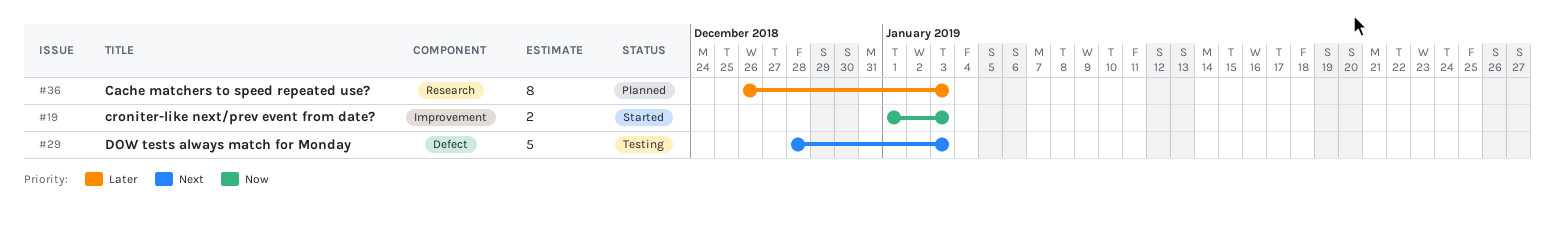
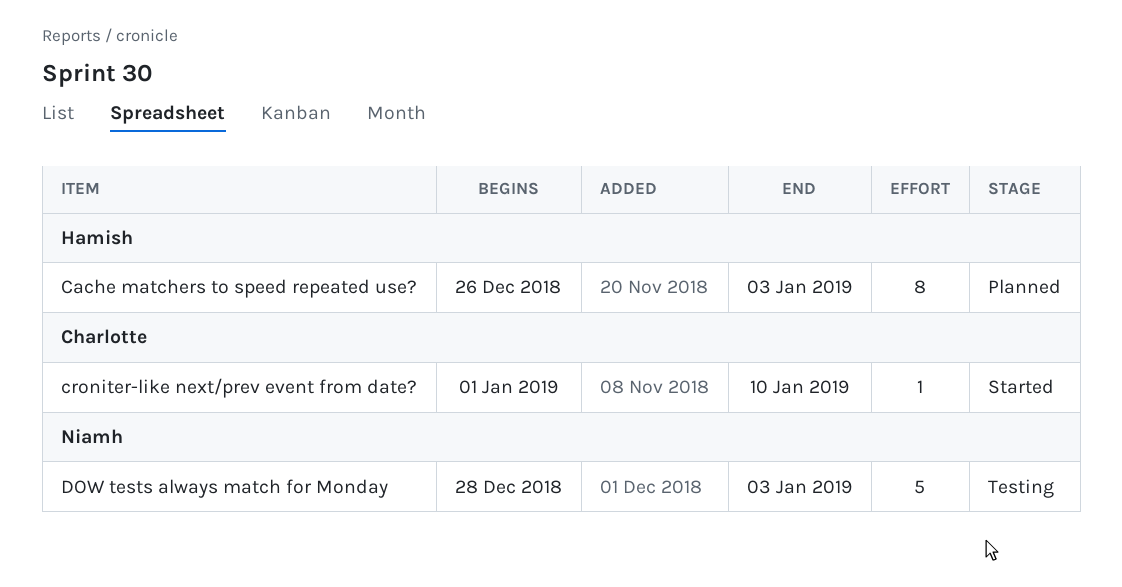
croniter-like next/prev event from date?, estimate: 2 -> 1
croniter-like next/prev event from date?, due: Jan 3 -> Jan 10

